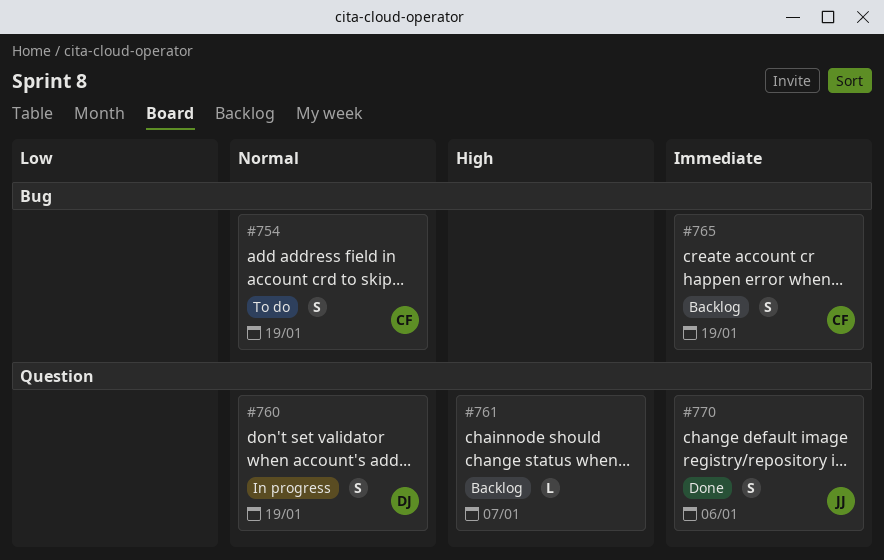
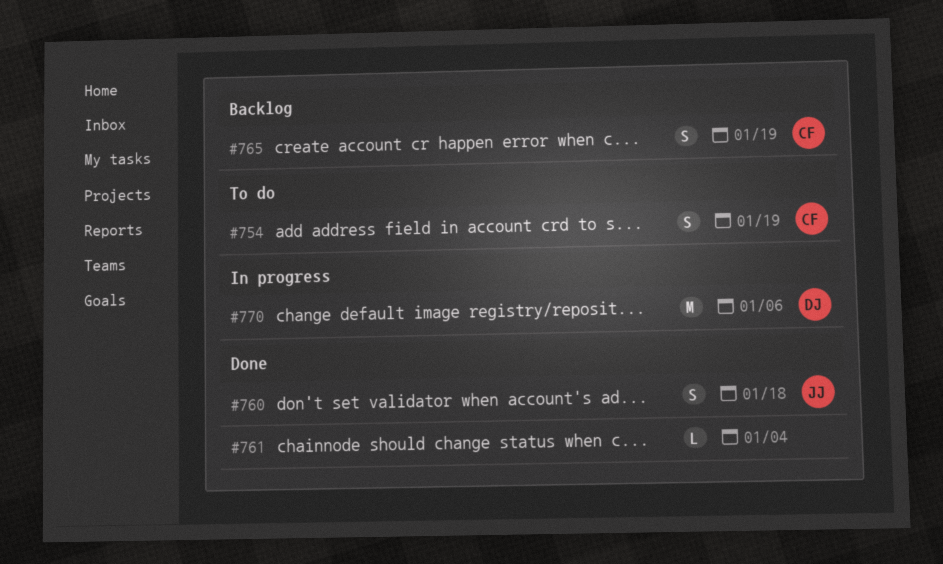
#760, status: In progress -> Done
#760, owner: DJ -> JJ
#760, due: Jan 19 -> Jan 18
#761, status: Backlog -> Done
#761, due: Jan 7 -> Jan 4
#770, status: Done -> In progress
#770, owner: JJ -> DJ
#770, estimate: S -> M

